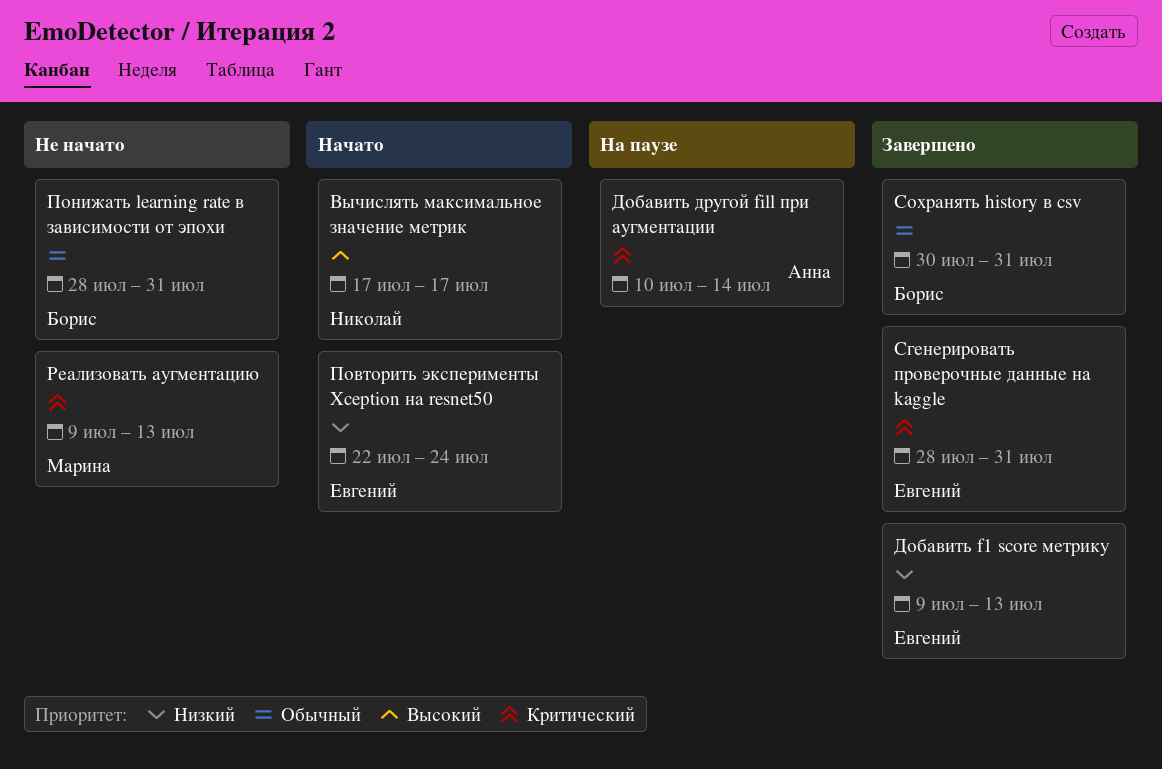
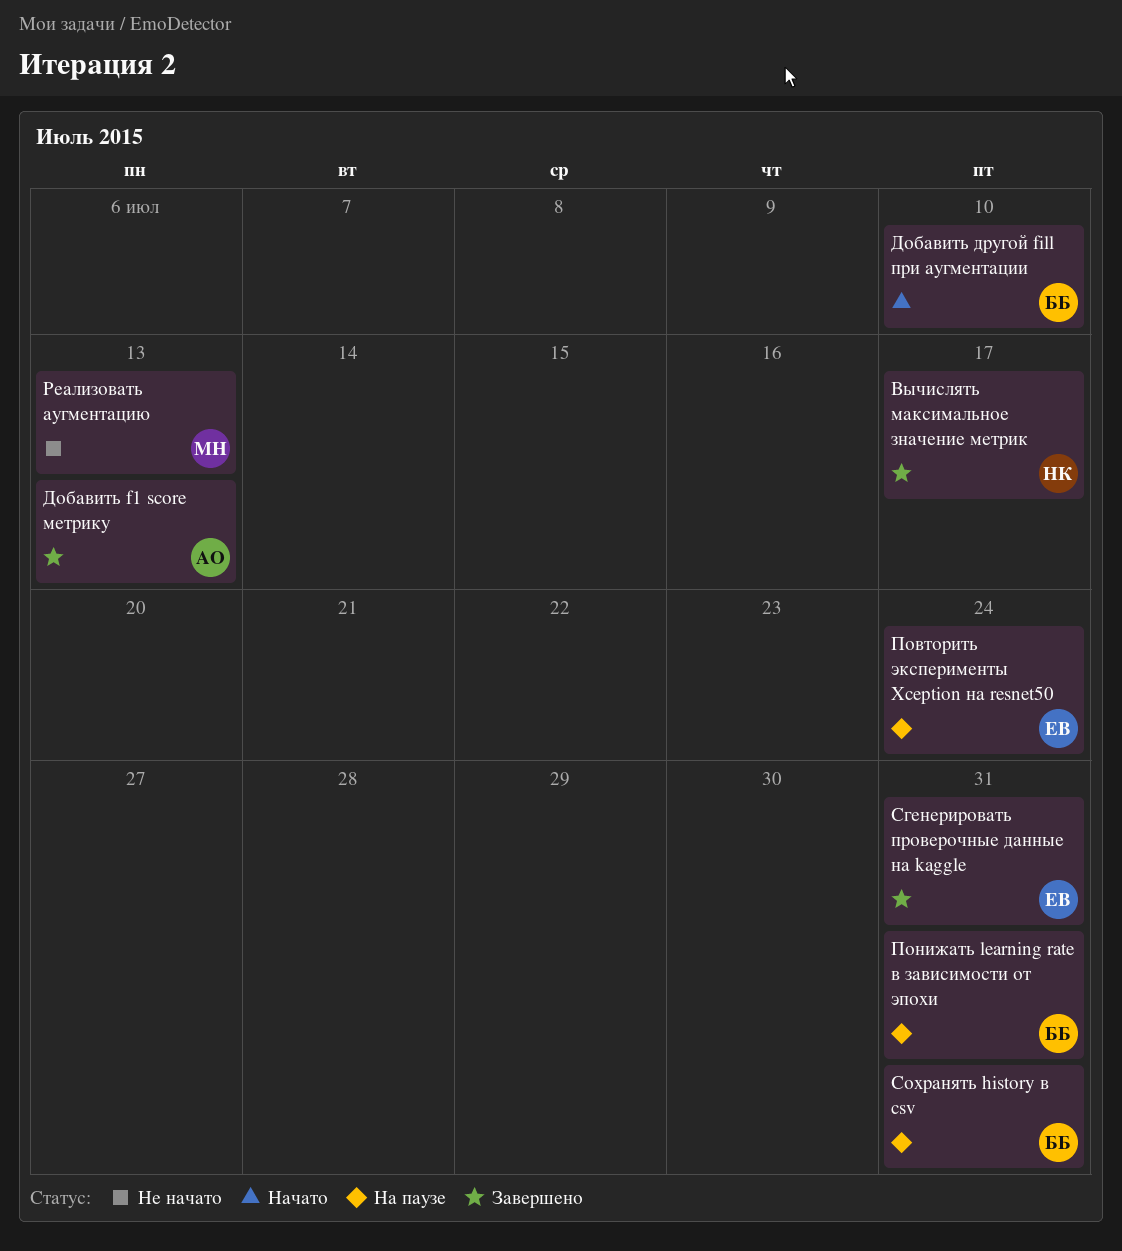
Вычислять максимальное значение метрик, status: Начато -> Завершено
Добавить f1 score метрику, owner: Евгений -> Анна
Добавить другой fill при аугментации, status: На паузе -> Начато
Добавить другой fill при аугментации, owner: Анна -> Борис
Добавить другой fill при аугментации, due: Jul 14 -> Jul 10
Повторить эксперименты Xception на resnet50, status: Начато -> На паузе
Понижать learning rate в зависимости от эпохи, status: Не начато -> На паузе
Сохранять history в csv, status: Завершено -> На паузе

